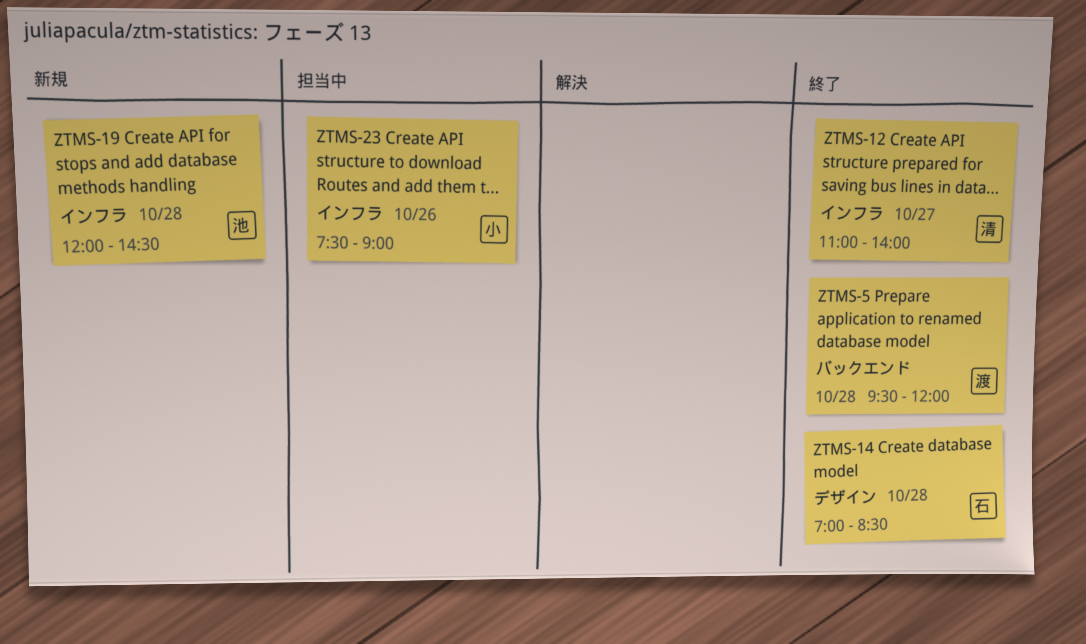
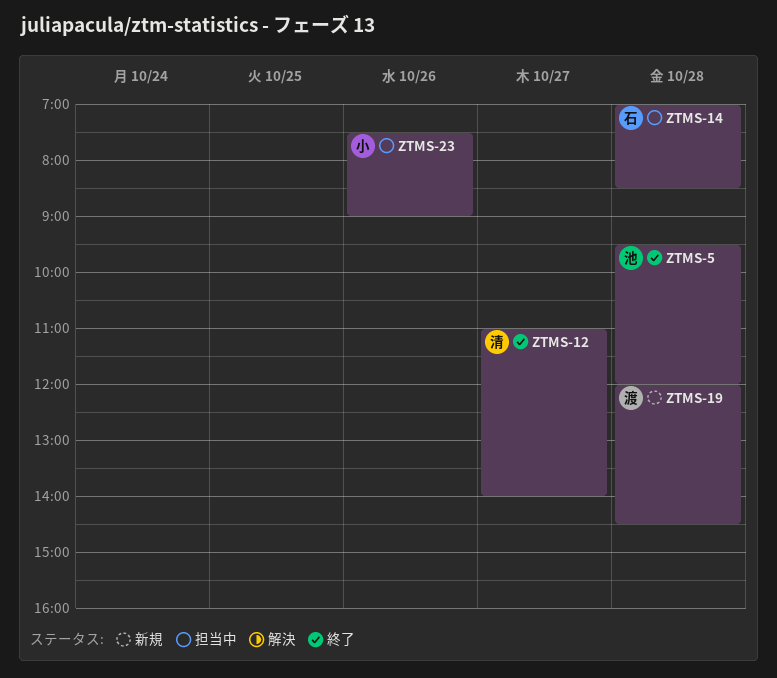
ZTMS-5, owner: 渡 -> 池
ZTMS-14, status: 終了 -> 担当中
ZTMS-19, owner: 池 -> 渡

